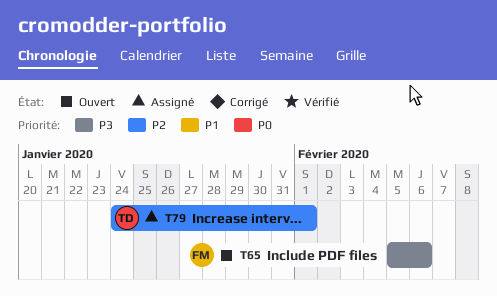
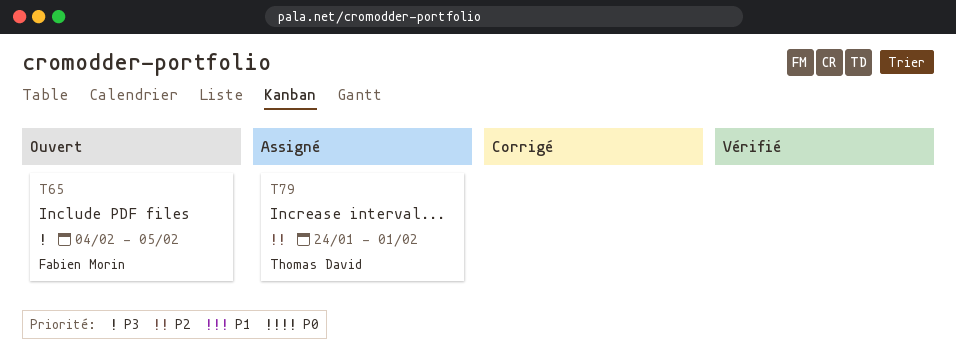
T65, start: Feb 5 -> Feb 4
T65, due: Feb 6 -> Feb 5

